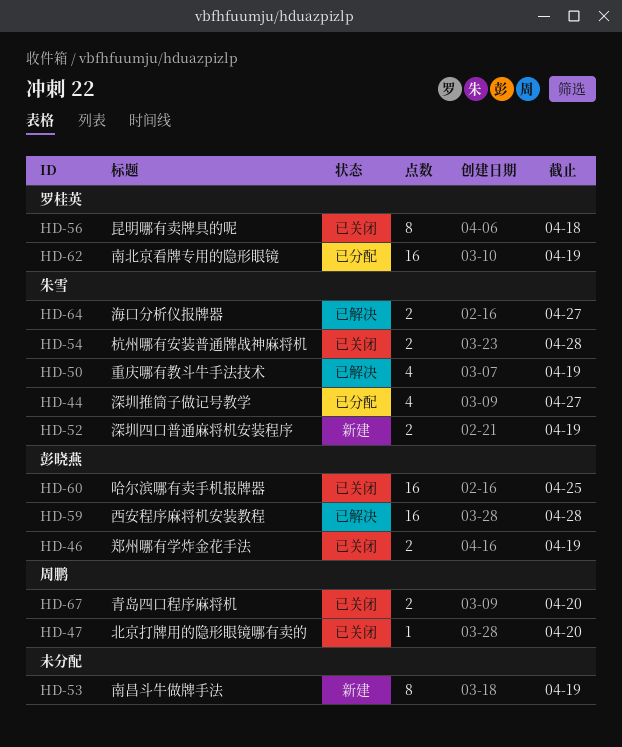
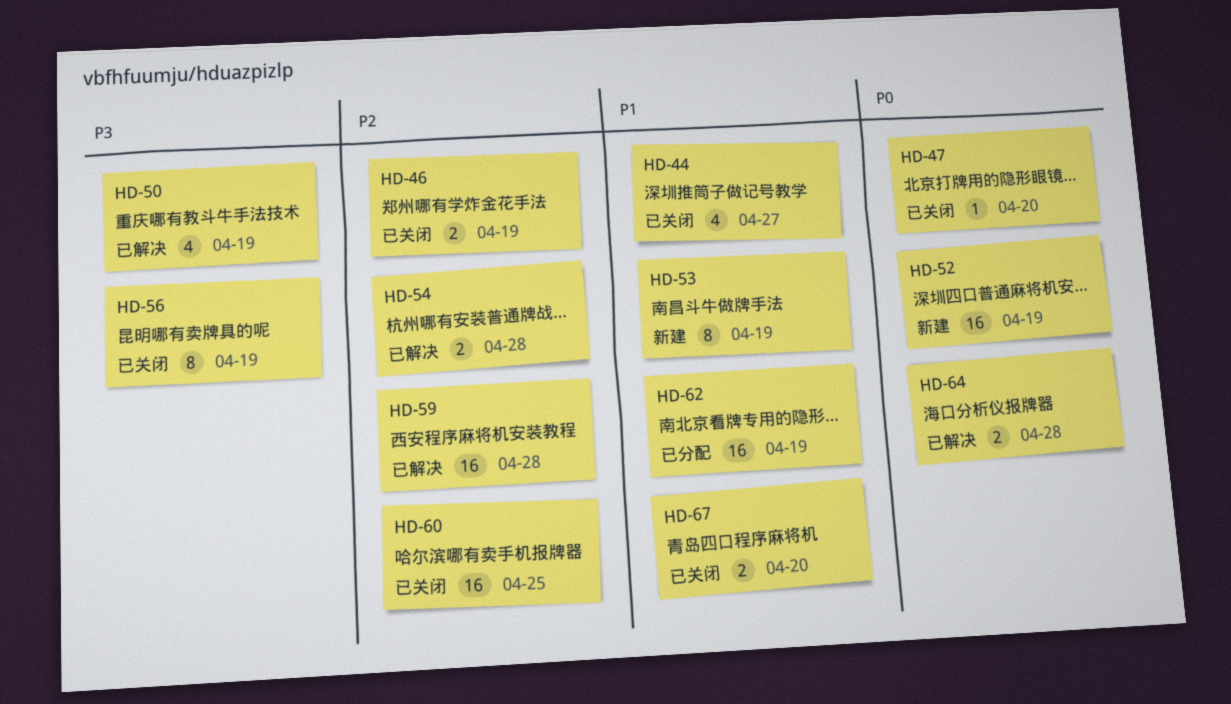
HD-44, status: 已分配 -> 已关闭
HD-52, estimate: 2 -> 16
HD-54, status: 已关闭 -> 已解决
HD-56, due: Apr 18 -> Apr 19
HD-64, due: Apr 27 -> Apr 28

